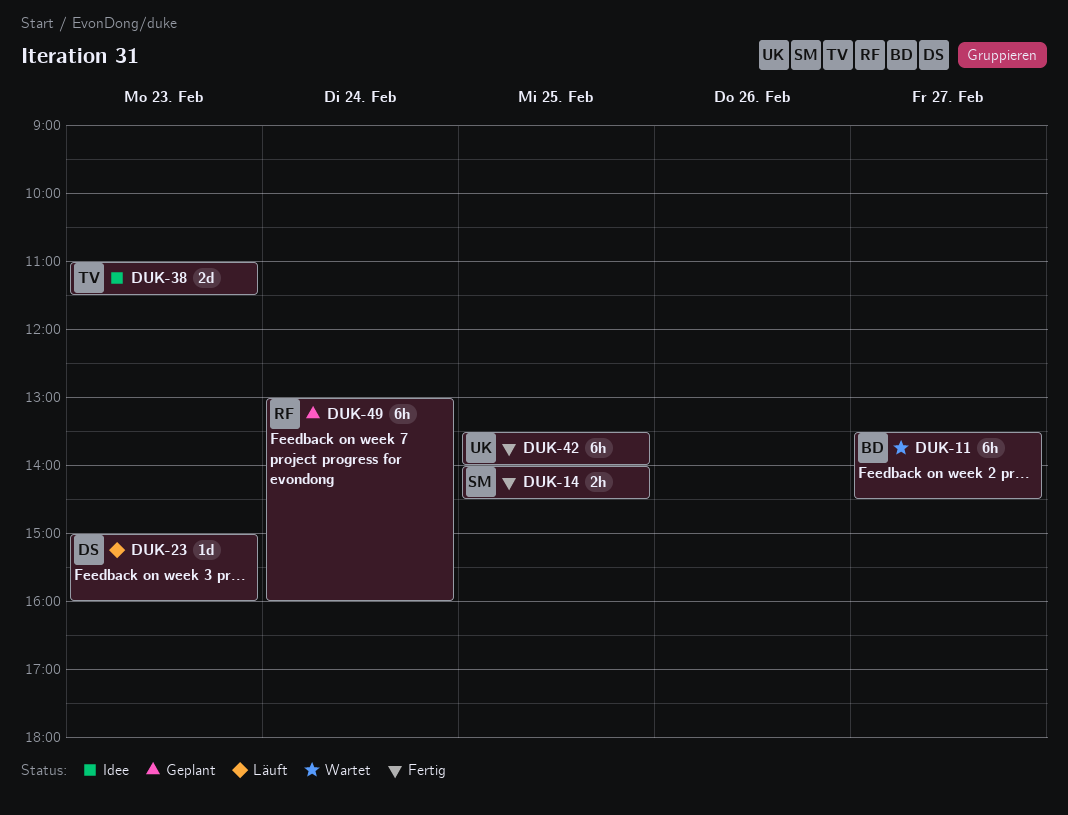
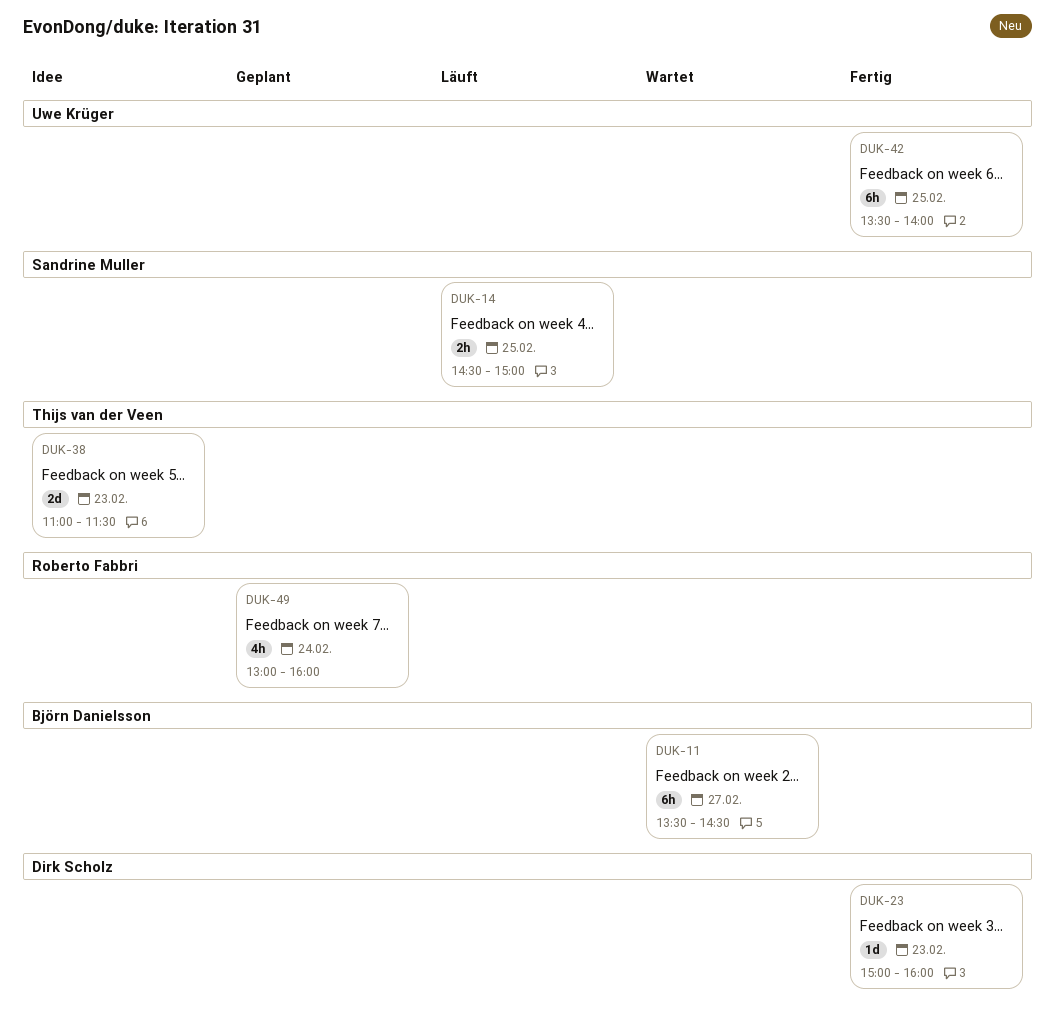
DUK-14, status: Fertig -> Läuft
DUK-14, begins: 14:00 -> 14:30
DUK-14, ends: 14:30 -> 15:00
DUK-23, status: Läuft -> Fertig
DUK-49, estimate: 6h -> 4h

